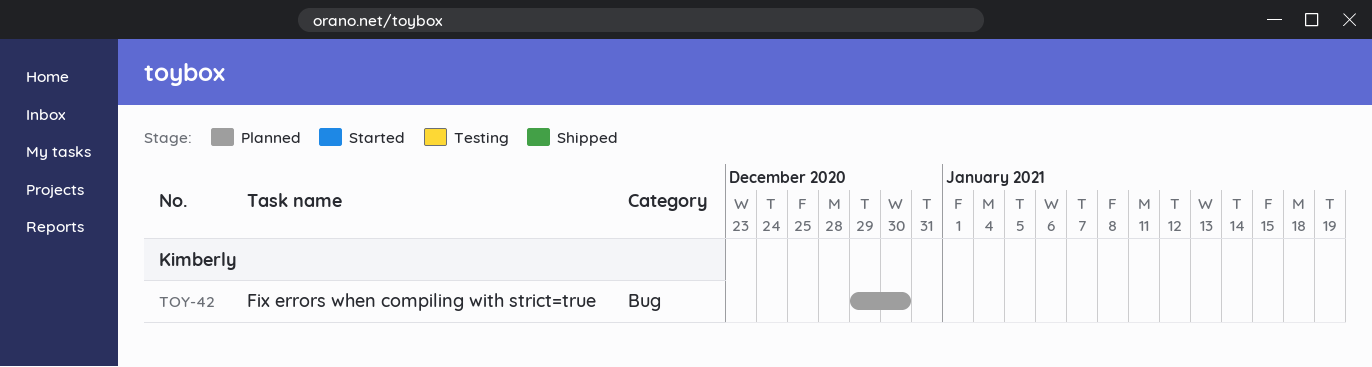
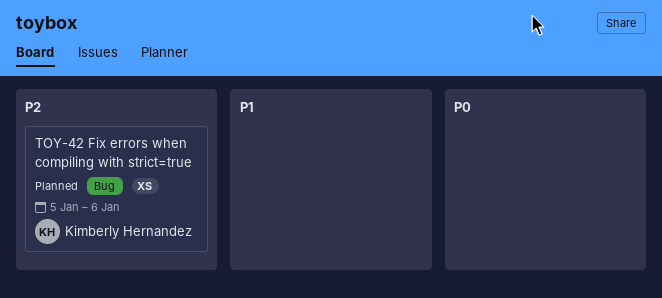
TOY-42, start: Dec 29 -> Jan 5
TOY-42, due: Dec 30 -> Jan 6

